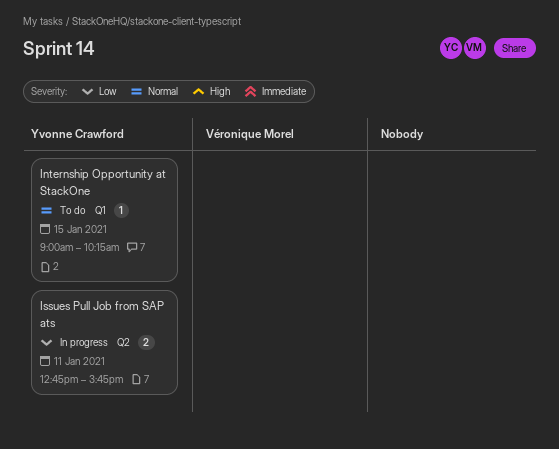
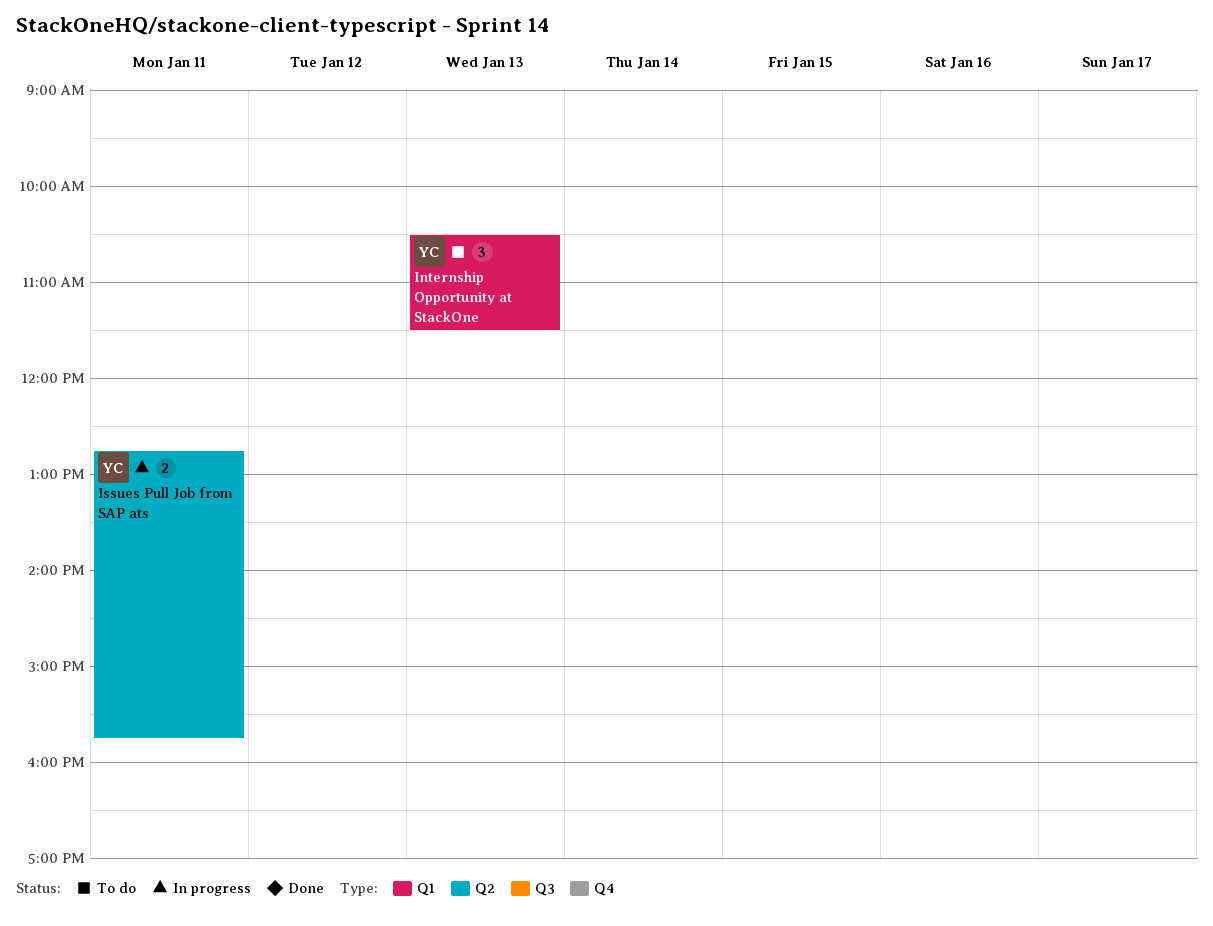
Internship Opportunity at StackOne, estimate: 1 -> 3
Internship Opportunity at StackOne, day: Jan 15 -> Jan 13
Internship Opportunity at StackOne, begins: 09:00 -> 10:30
Internship Opportunity at StackOne, ends: 10:15 -> 11:30

